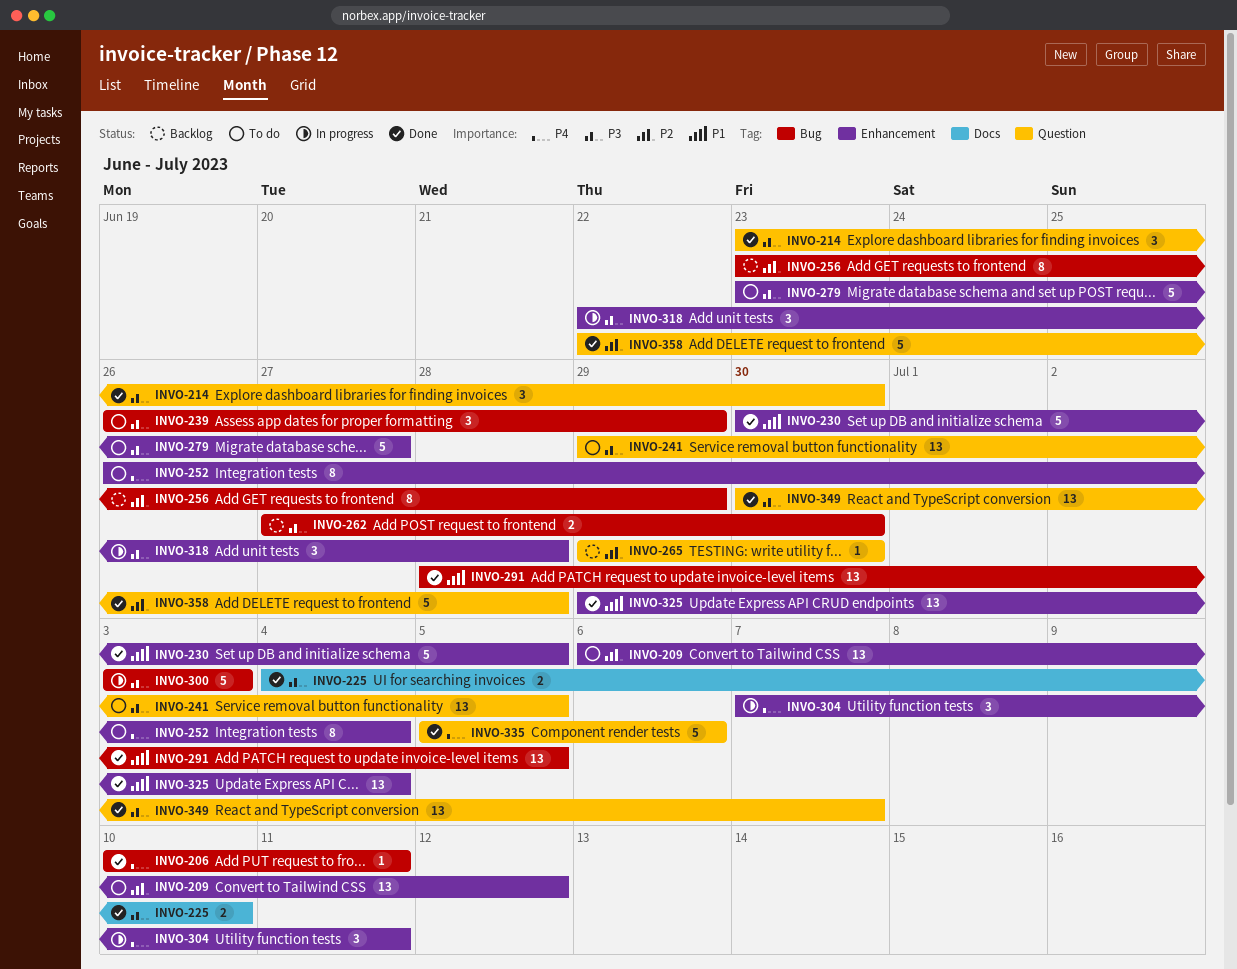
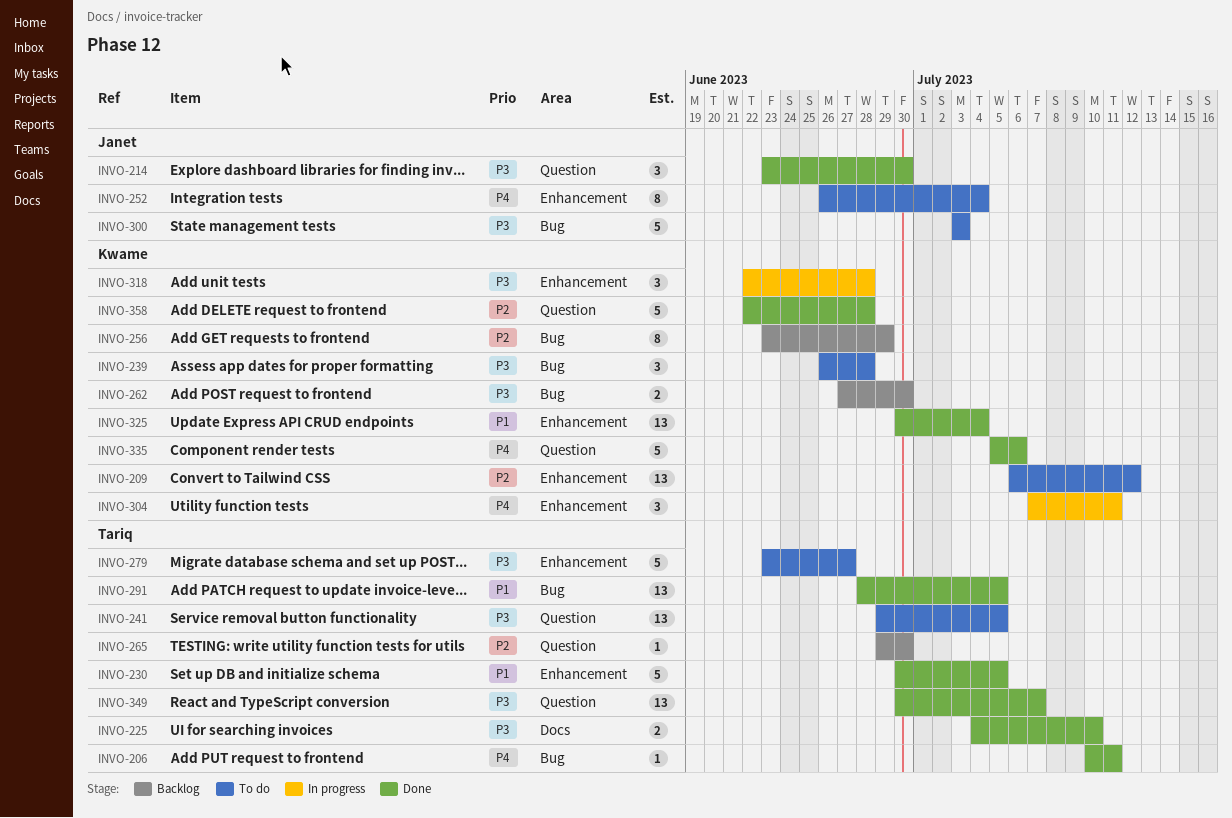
INVO-239, due: Jun 29 -> Jun 28
INVO-300, status: In progress -> To do
INVO-325, start: Jun 29 -> Jun 30

